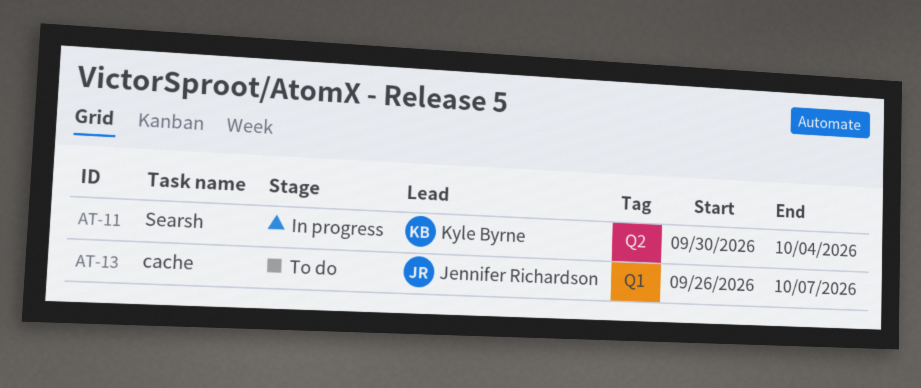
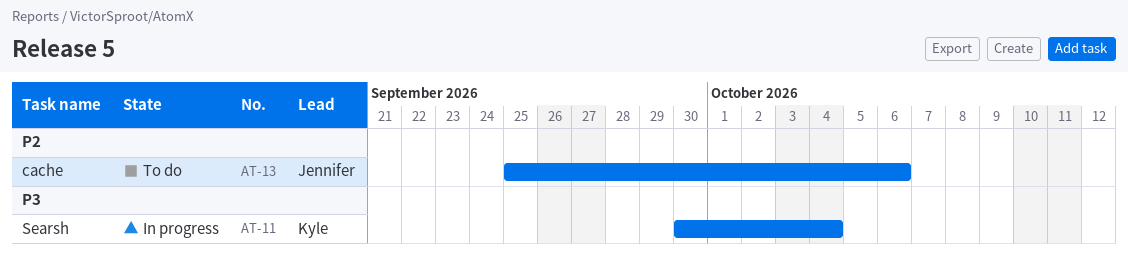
AT-13, start: Sep 26 -> Sep 25
AT-13, due: Oct 7 -> Oct 6

